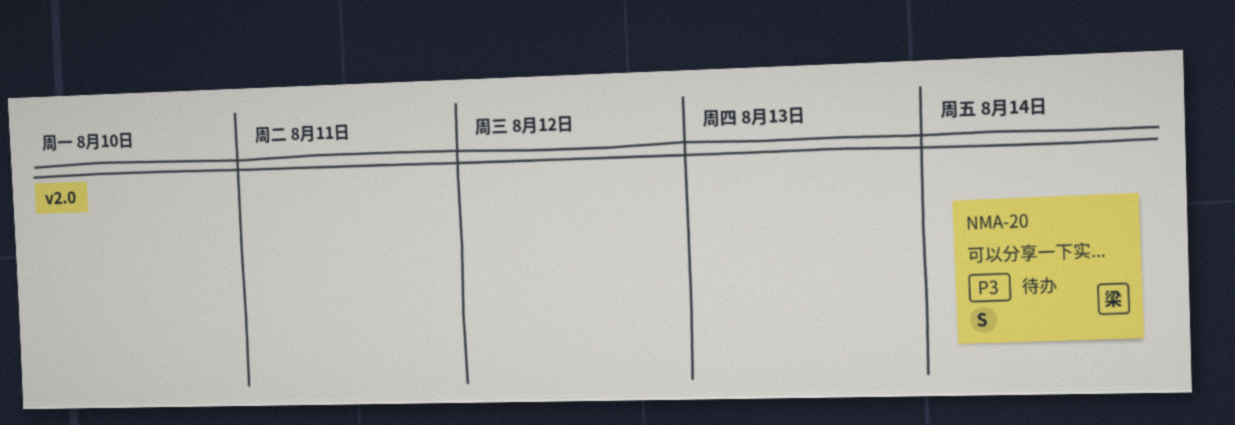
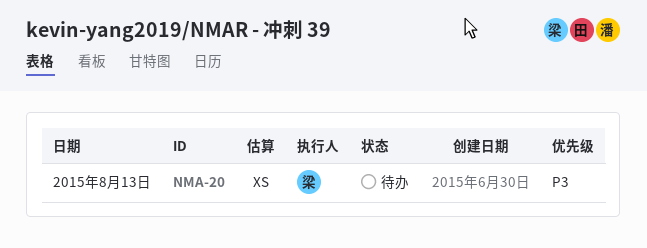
NMA-20, estimate: S -> XS
NMA-20, day: Aug 14 -> Aug 13

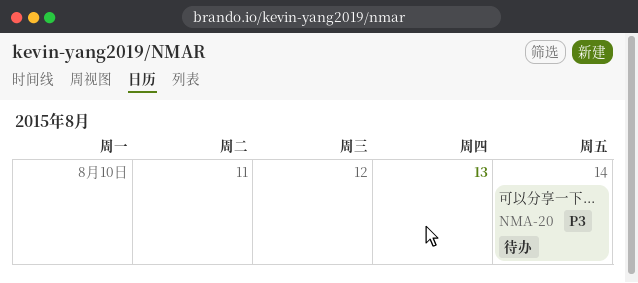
NMA-20, day: Aug 13 -> Aug 14

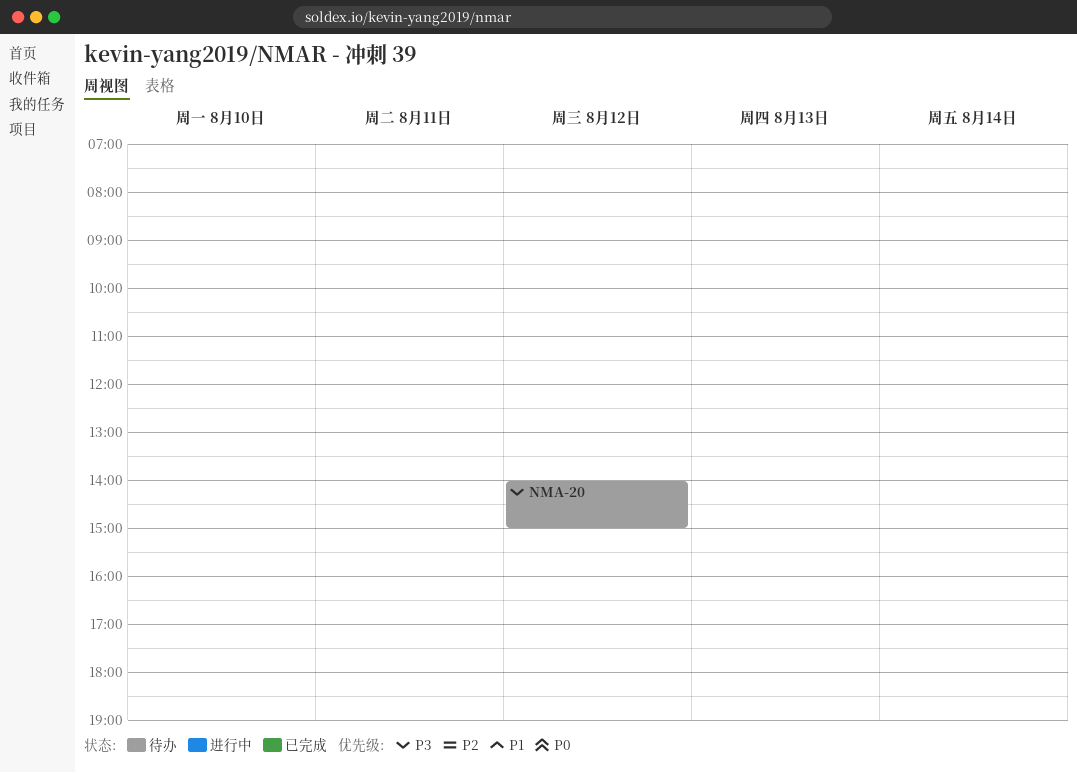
NMA-20, day: Aug 14 -> Aug 12

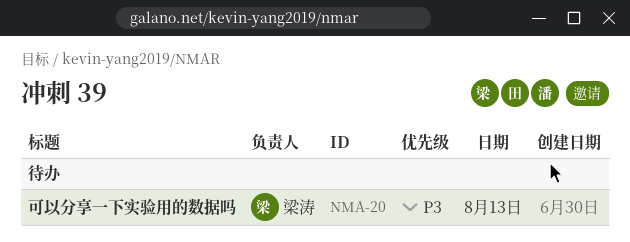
NMA-20, day: Aug 12 -> Aug 13

